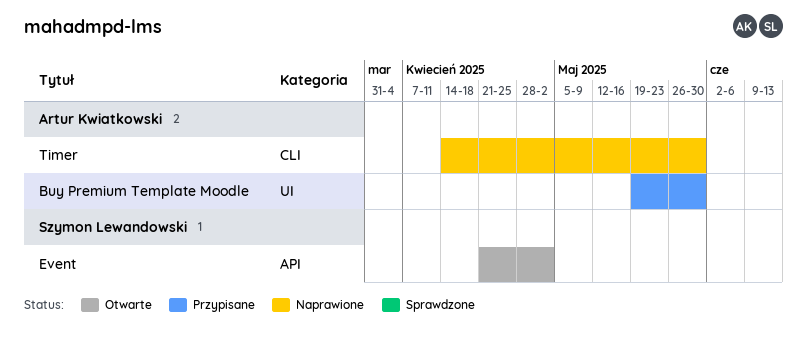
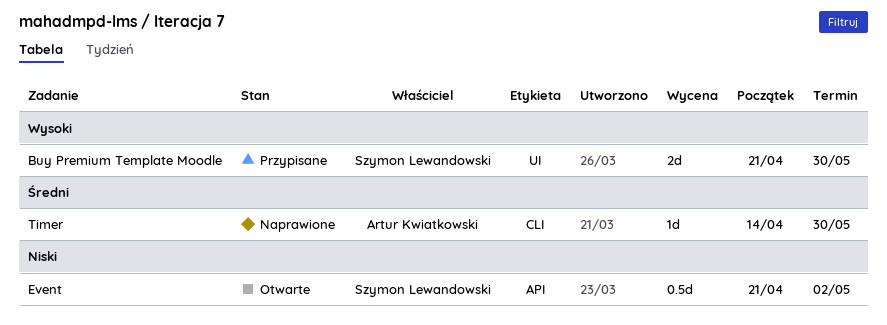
Buy Premium Template Moodle, owner: Artur Kwiatkowski -> Szymon Lewandowski
Buy Premium Template Moodle, start: May 19 -> Apr 21

